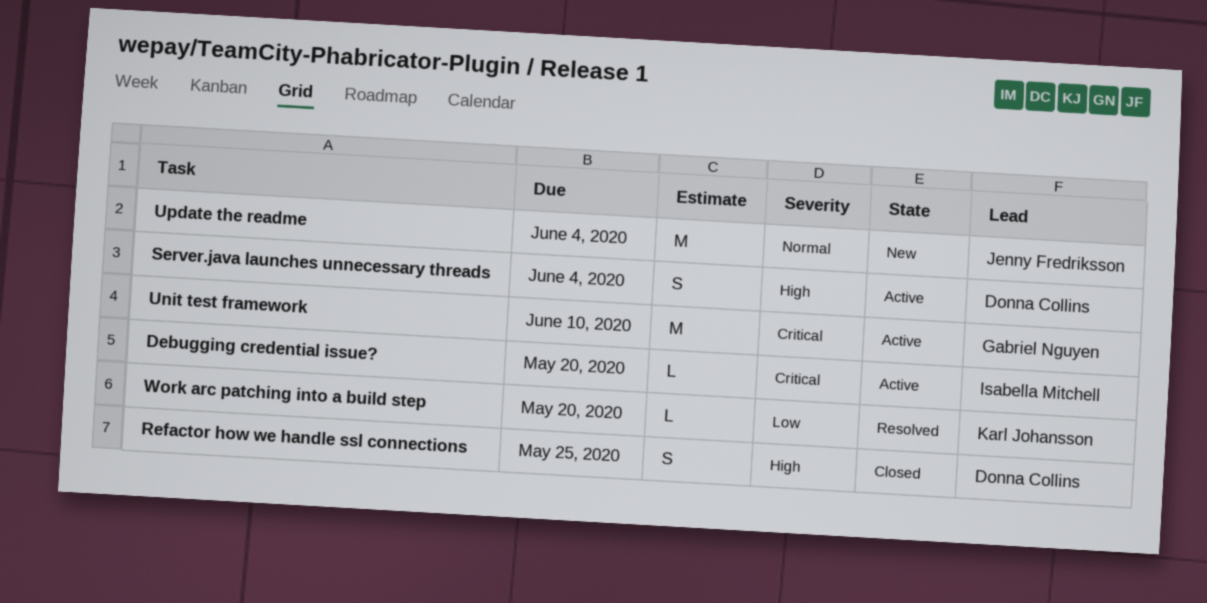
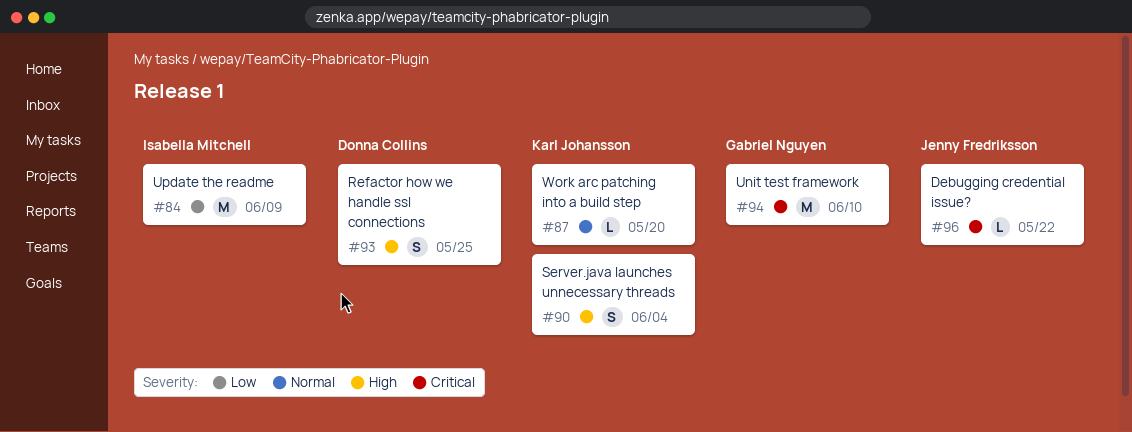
Debugging credential issue?, owner: Isabella Mitchell -> Jenny Fredriksson
Debugging credential issue?, due: May 20 -> May 22
Server.java launches unnecessary threads, owner: Donna Collins -> Karl Johansson
Update the readme, owner: Jenny Fredriksson -> Isabella Mitchell
Update the readme, priority: Normal -> Low
Update the readme, due: Jun 4 -> Jun 9
Work arc patching into a build step, priority: Low -> Normal

